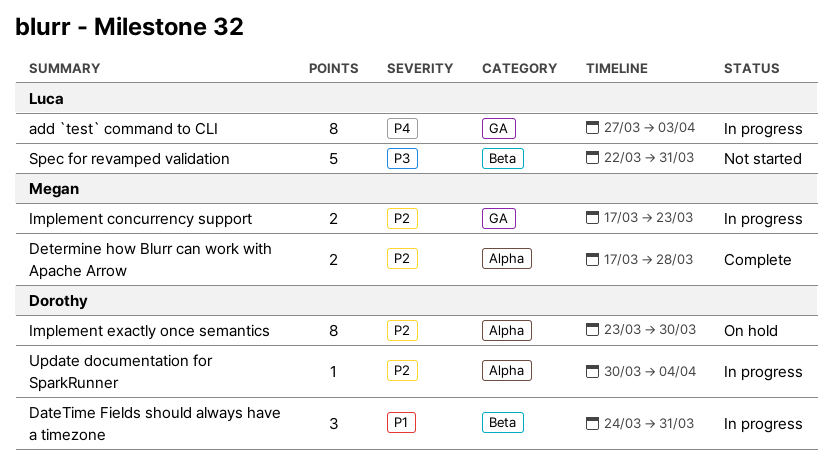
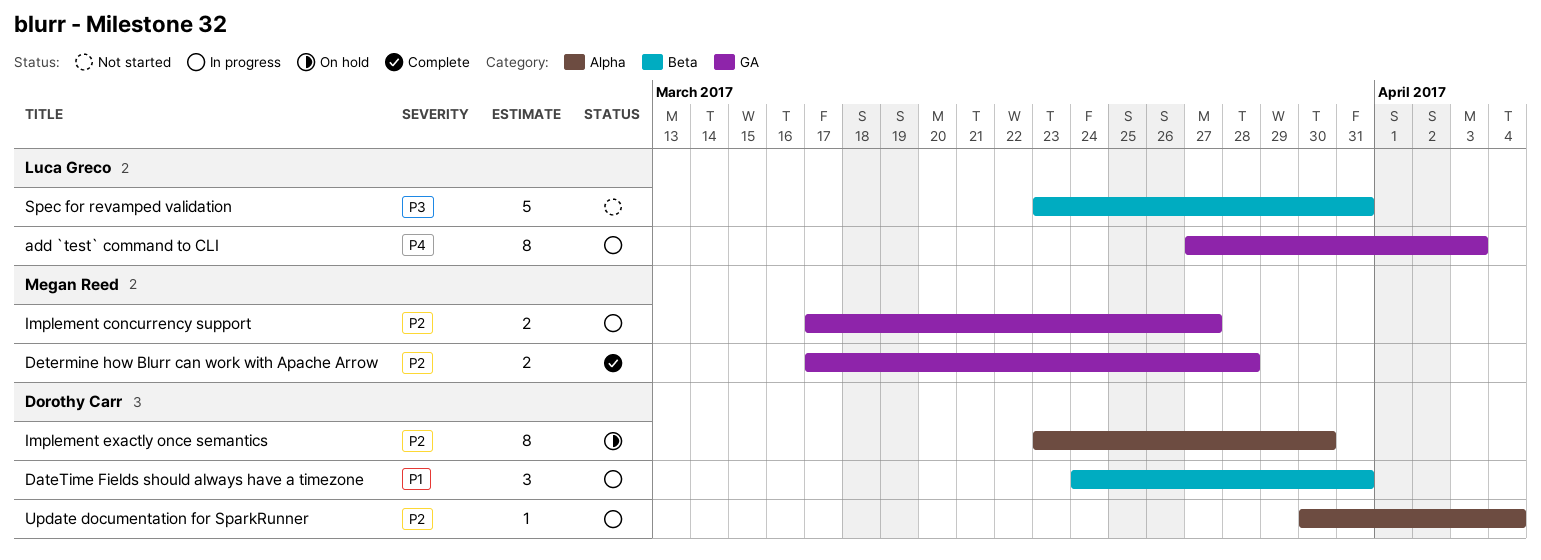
Determine how Blurr can work with Apache Arrow, label: Alpha -> GA
Implement concurrency support, due: Mar 23 -> Mar 27
Spec for revamped validation, start: Mar 22 -> Mar 23

